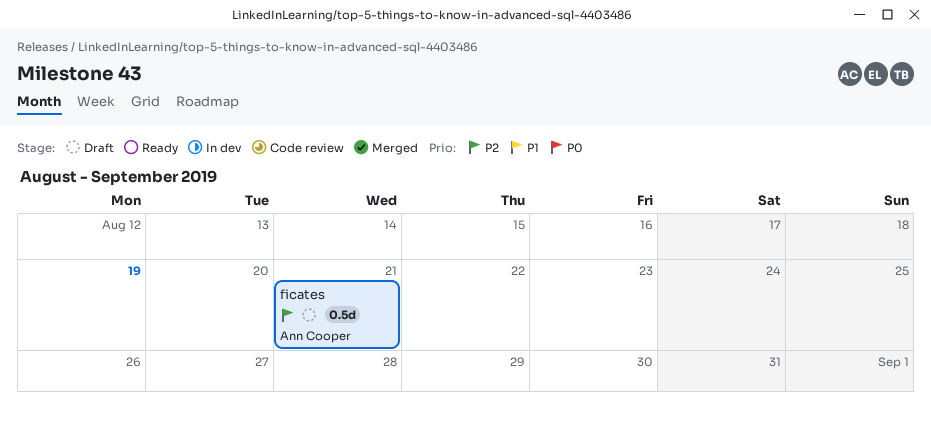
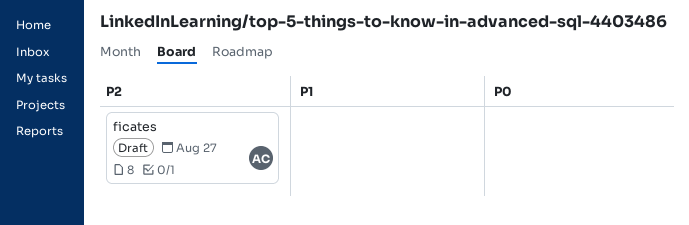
ficates, due: Aug 21 -> Aug 27

